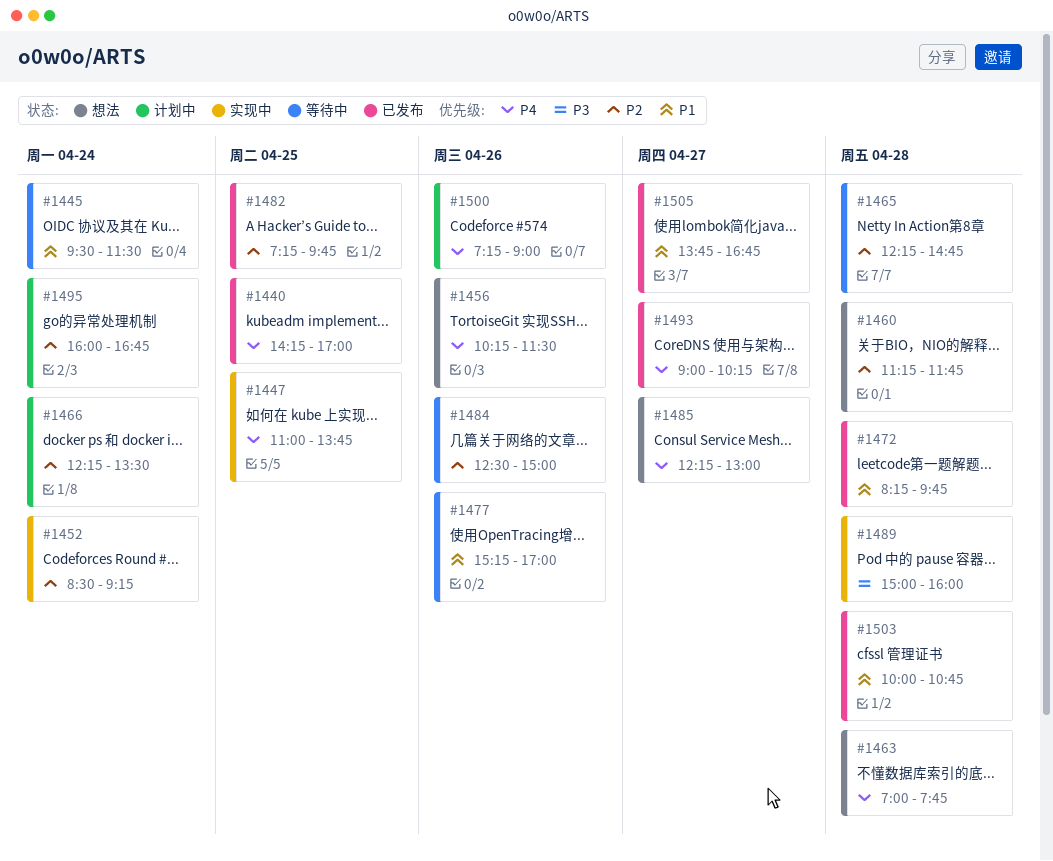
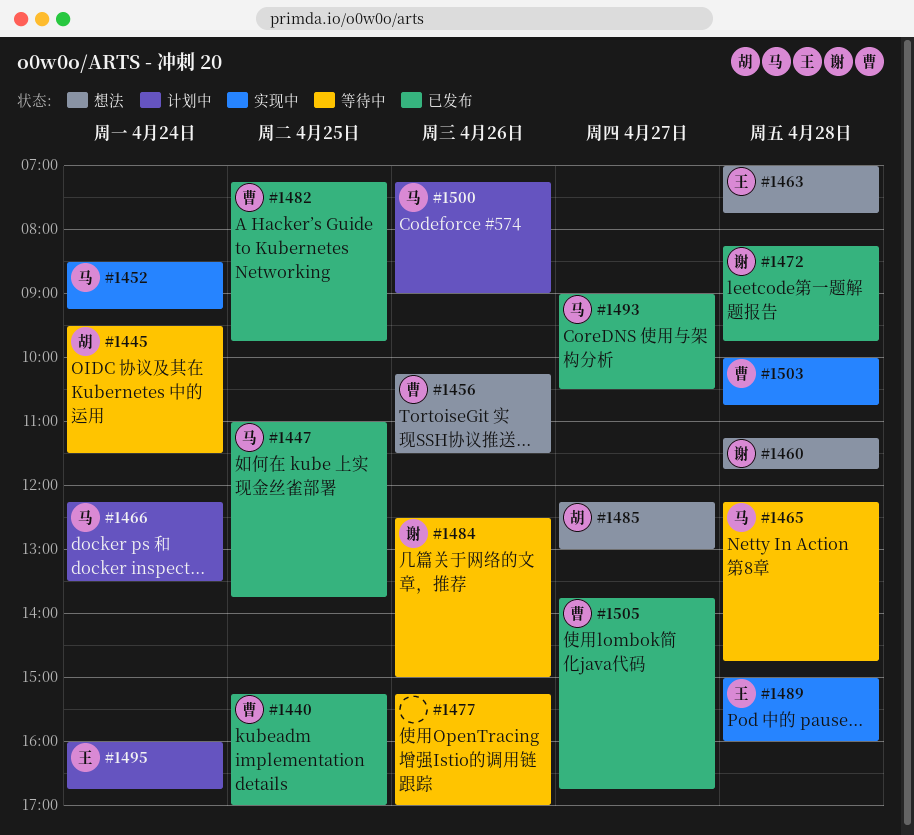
#1440, begins: 14:15 -> 15:15
#1447, status: 实现中 -> 已发布
#1493, ends: 10:15 -> 10:30
#1503, status: 已发布 -> 实现中

